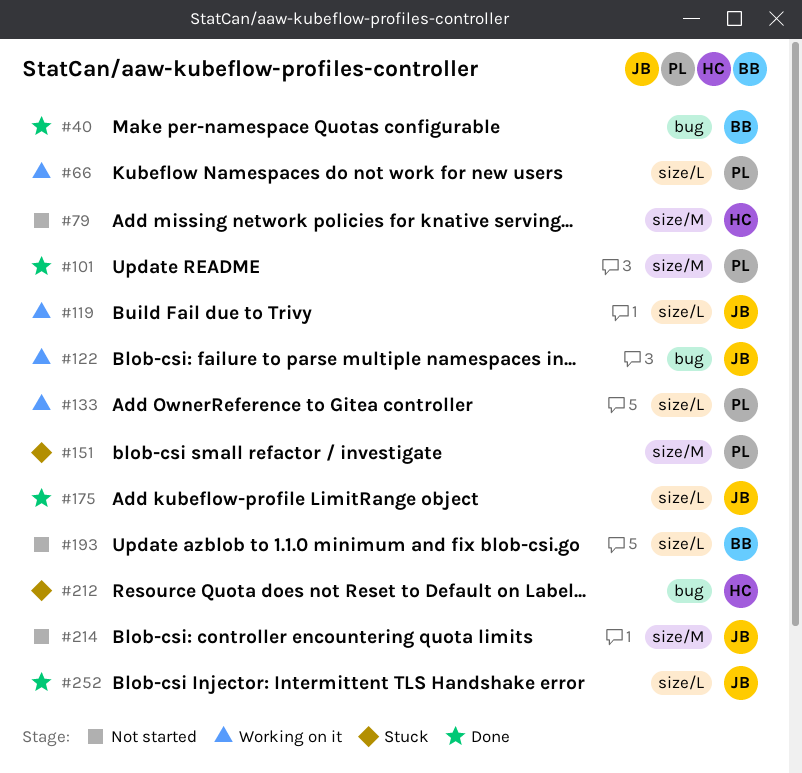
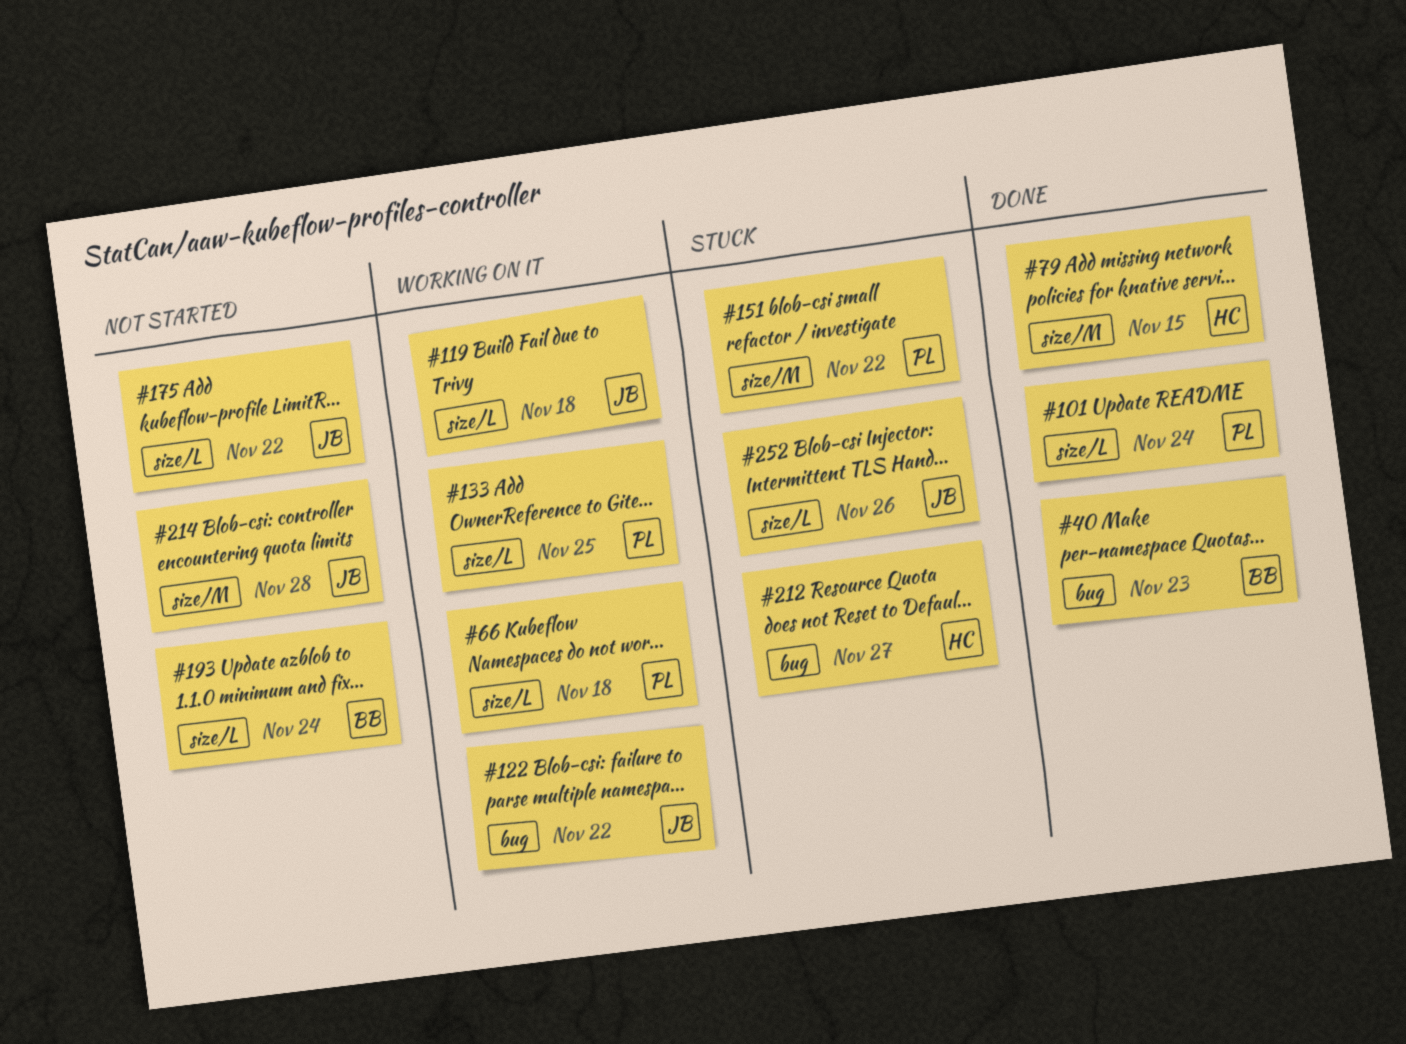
#79, status: Not started -> Done
#101, label: size/M -> size/L
#175, status: Done -> Not started
#252, status: Done -> Stuck

